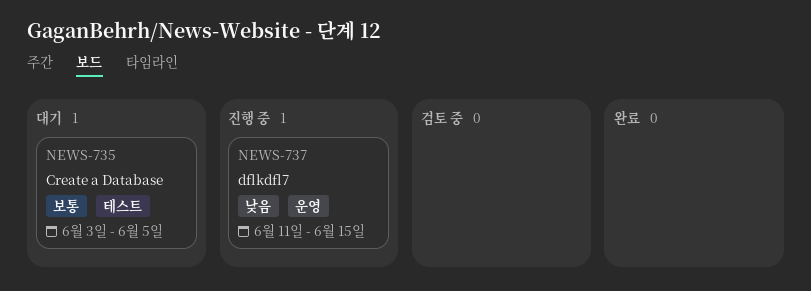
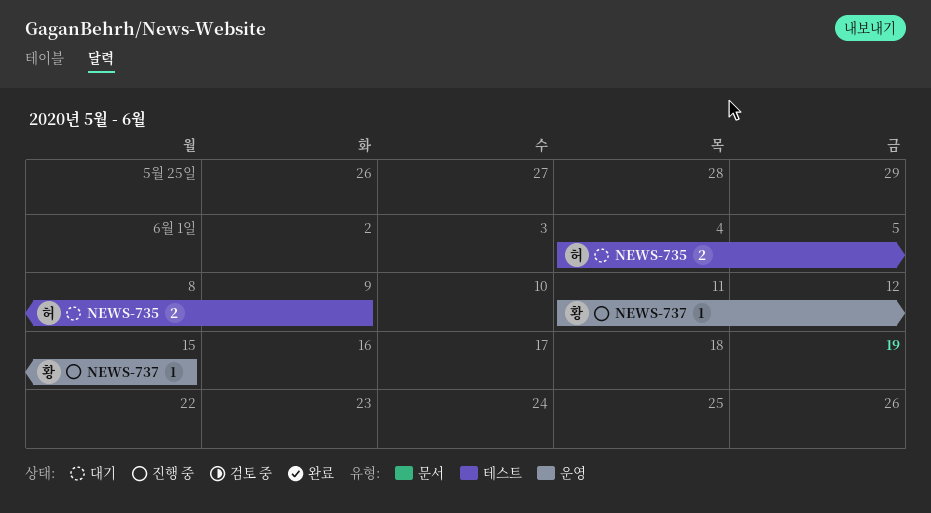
NEWS-735, start: Jun 3 -> Jun 4
NEWS-735, due: Jun 5 -> Jun 9

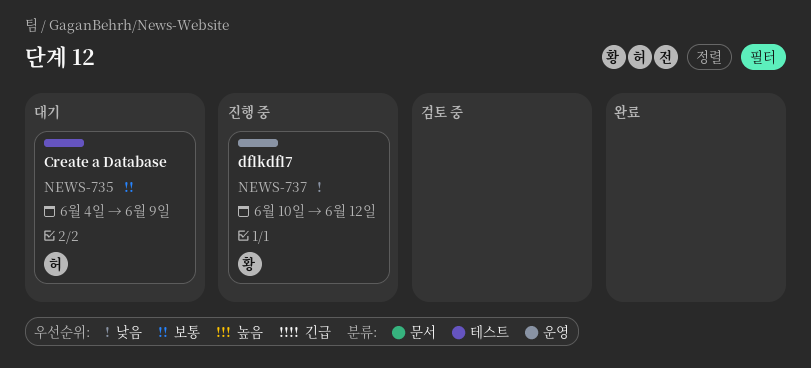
NEWS-737, start: Jun 11 -> Jun 10
NEWS-737, due: Jun 15 -> Jun 12

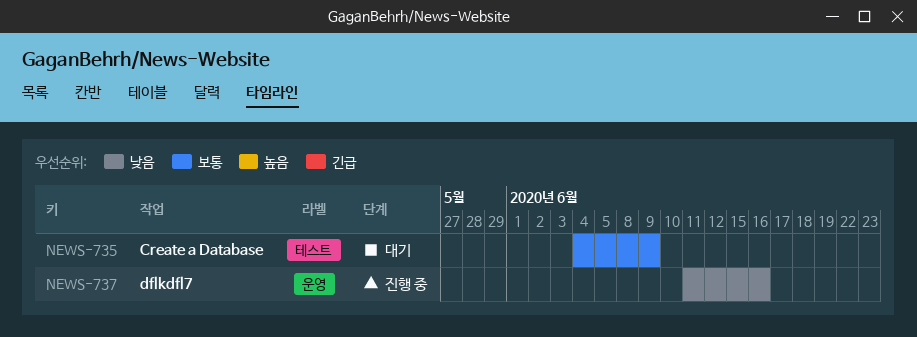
NEWS-737, start: Jun 10 -> Jun 11
NEWS-737, due: Jun 12 -> Jun 16

